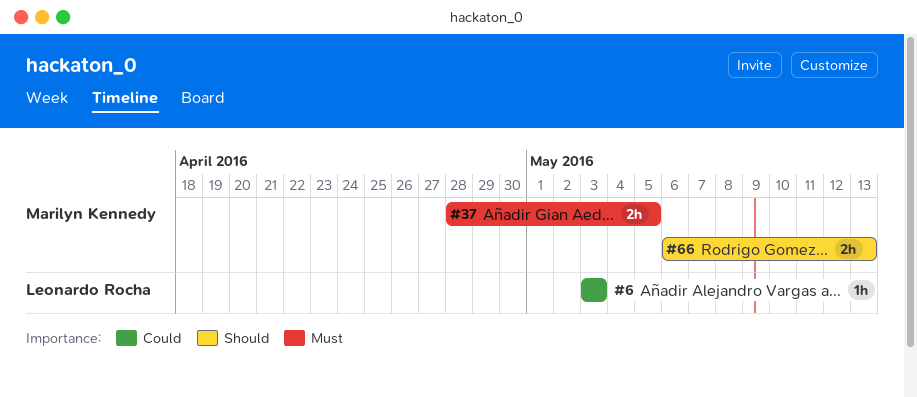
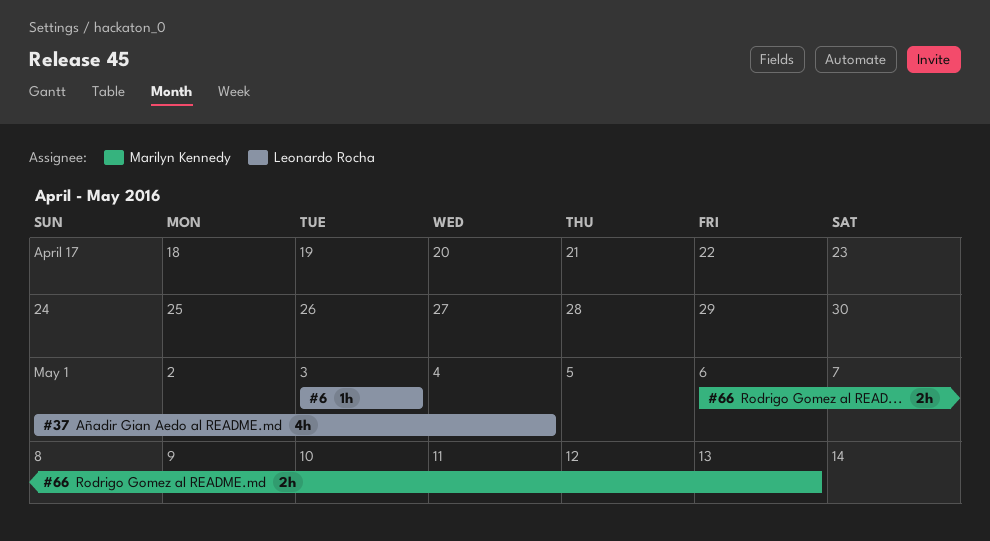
#37, owner: Marilyn Kennedy -> Leonardo Rocha
#37, estimate: 2h -> 4h
#37, start: Apr 28 -> May 1
#37, due: May 5 -> May 4

